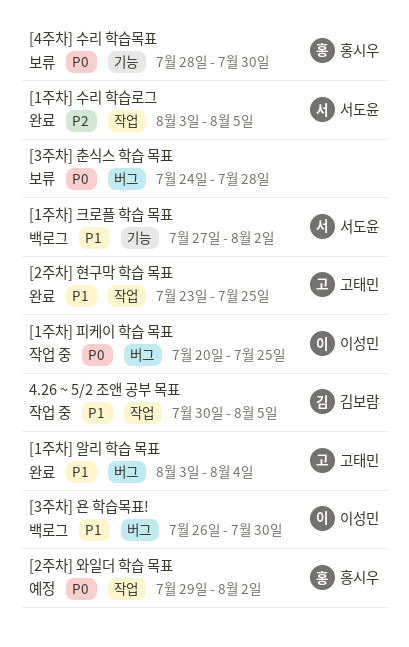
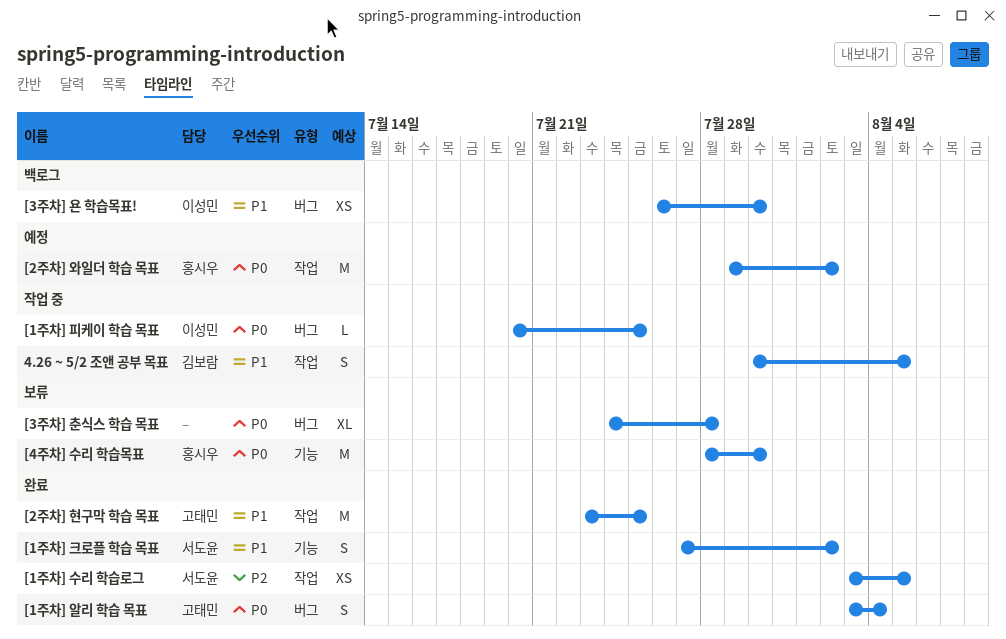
[1주차] 알리 학습 목표, priority: P1 -> P0
[1주차] 크로플 학습 목표, status: 백로그 -> 완료

